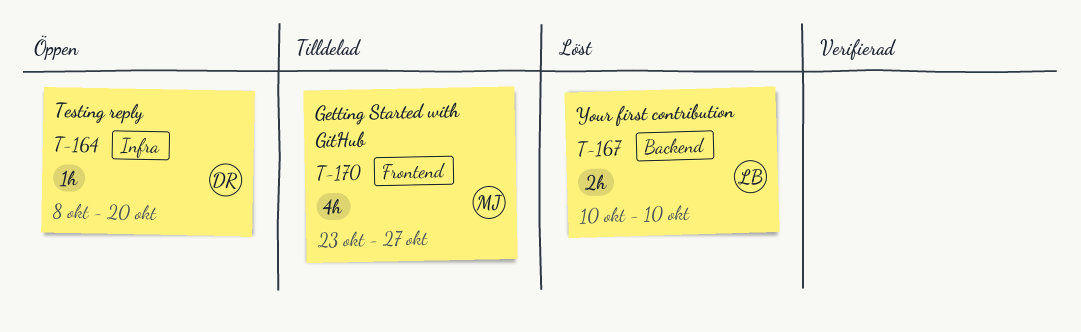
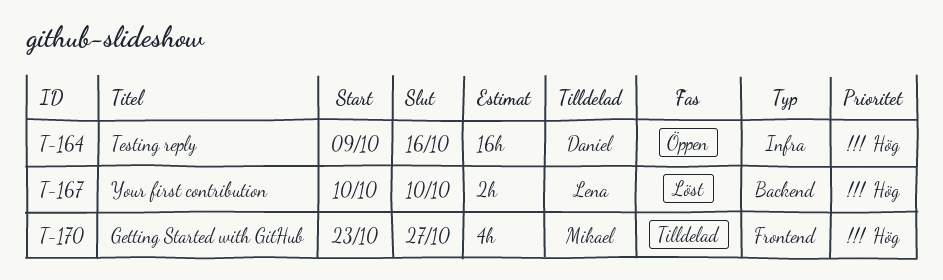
T-164, estimate: 1h -> 16h
T-164, start: Oct 8 -> Oct 9
T-164, due: Oct 20 -> Oct 16

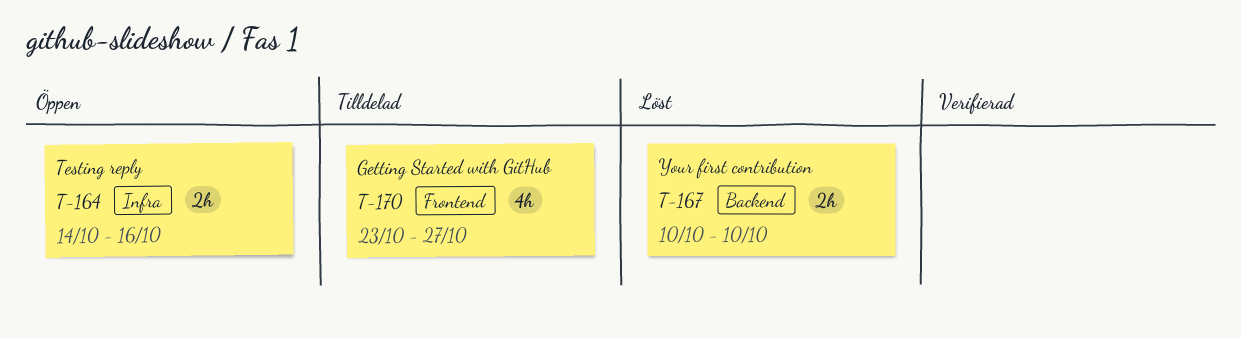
T-164, estimate: 16h -> 2h
T-164, start: Oct 9 -> Oct 14

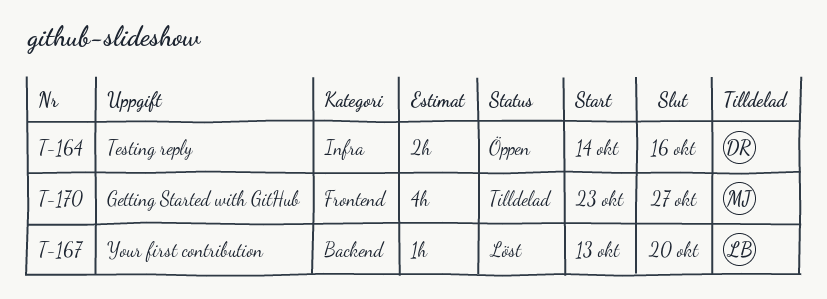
T-167, estimate: 2h -> 1h
T-167, start: Oct 10 -> Oct 13
T-167, due: Oct 10 -> Oct 20

